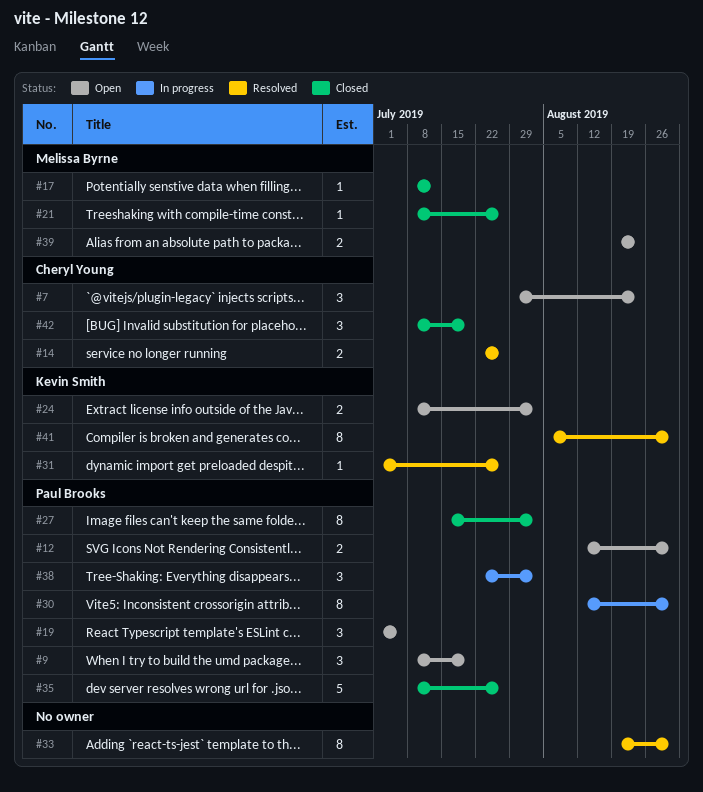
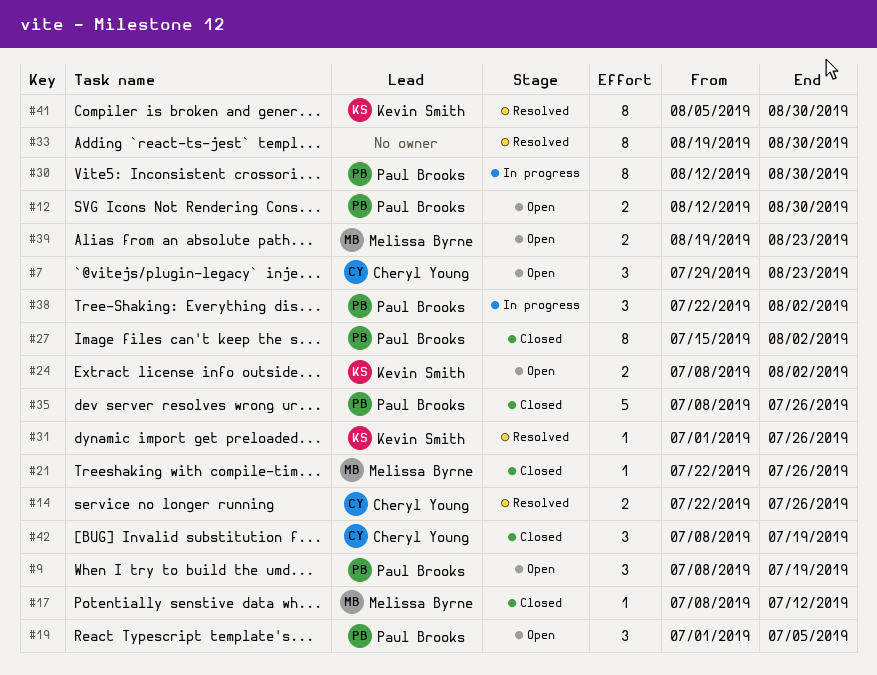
#21, start: Jul 8 -> Jul 22

